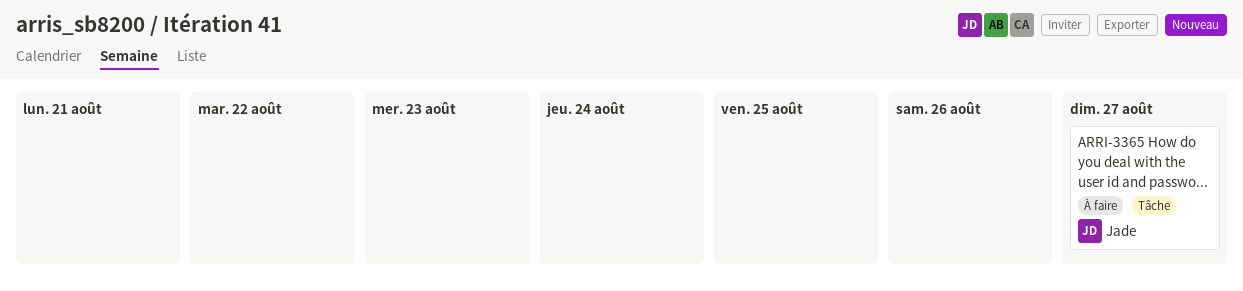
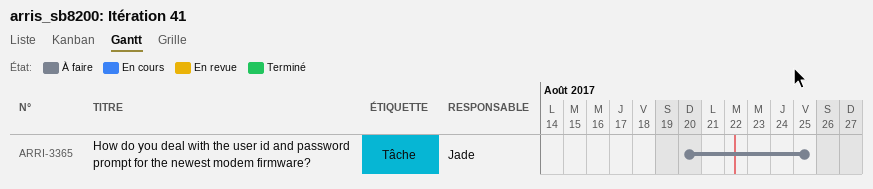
ARRI-3365, due: Aug 27 -> Aug 25

